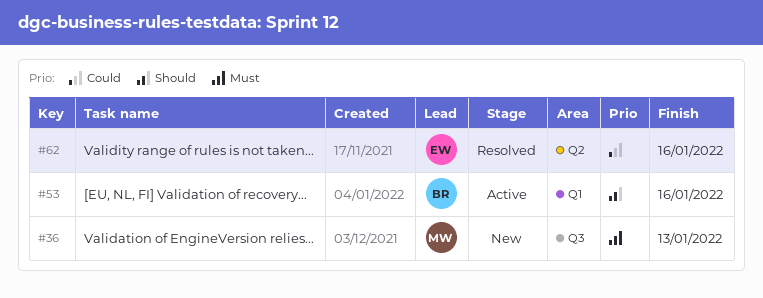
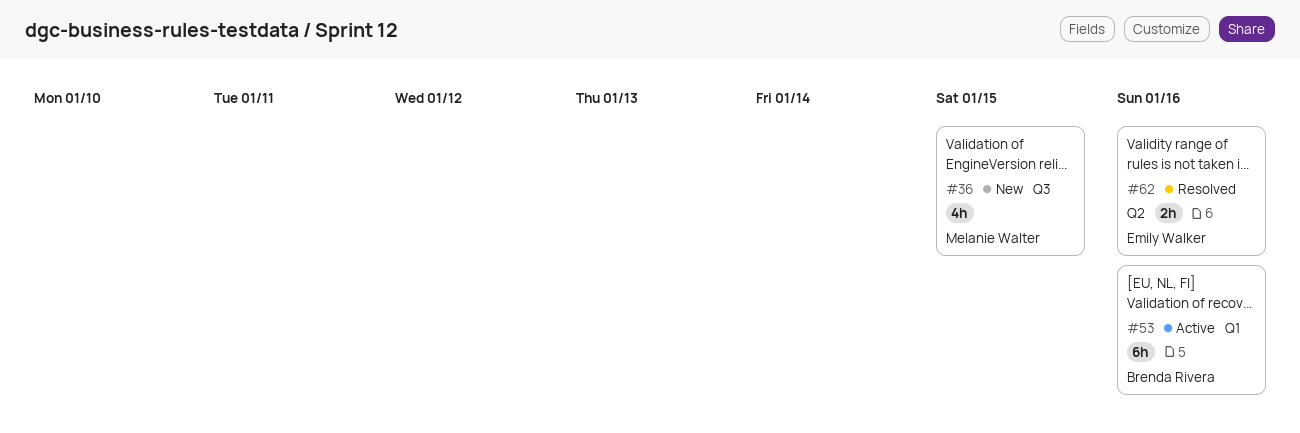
#36, due: Jan 13 -> Jan 15

